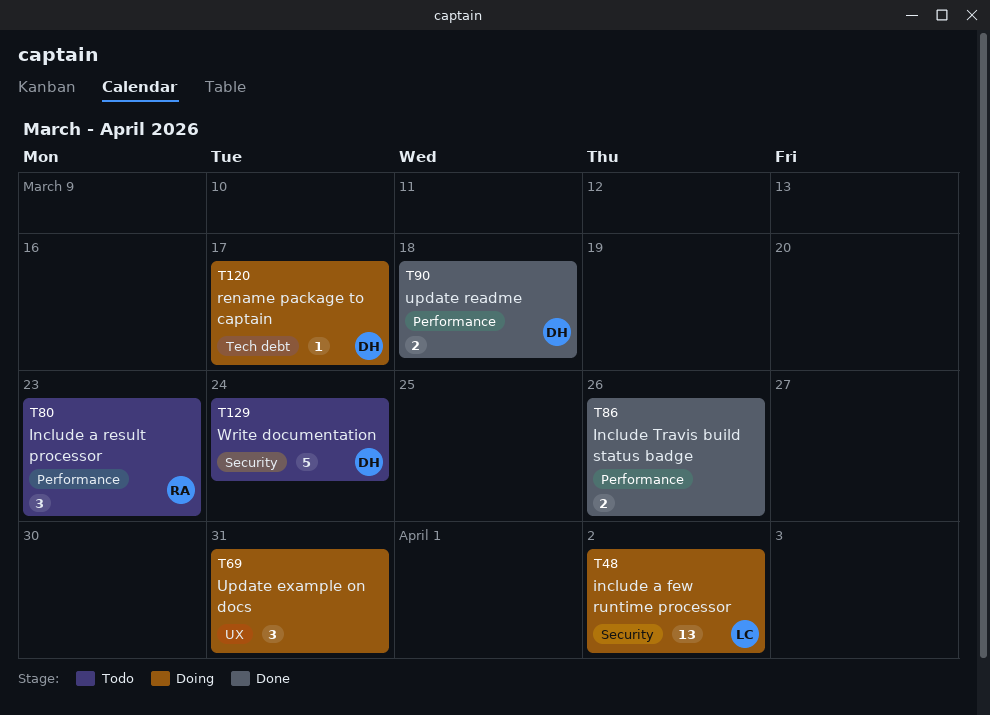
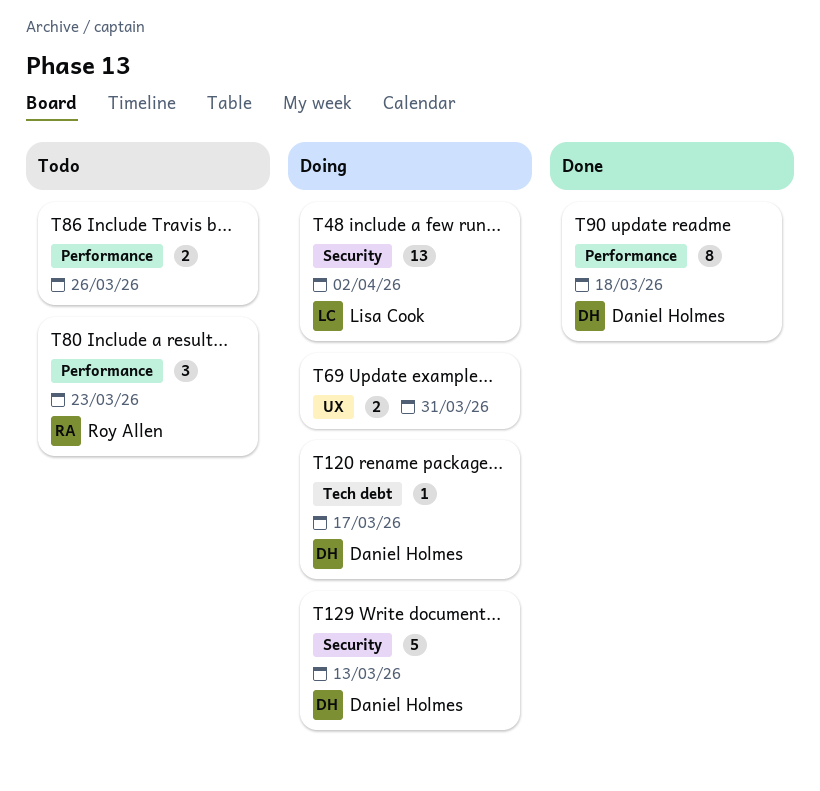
T69, estimate: 3 -> 2
T86, status: Done -> Todo
T90, estimate: 2 -> 8
T129, status: Todo -> Doing
T129, due: Mar 24 -> Mar 13

